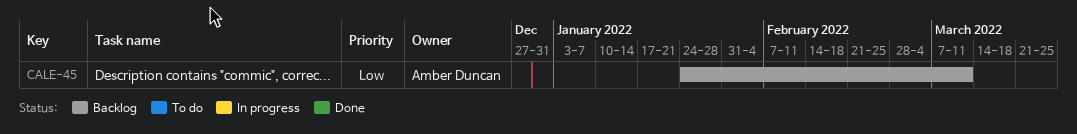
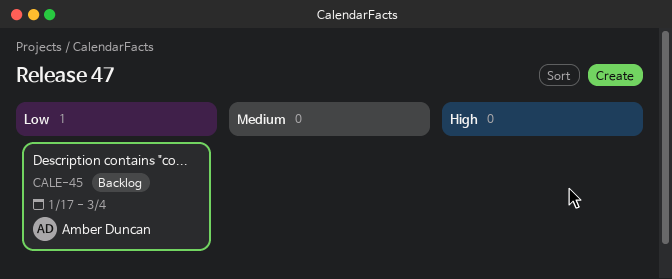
CALE-45, start: Jan 24 -> Jan 17
CALE-45, due: Mar 11 -> Mar 4

